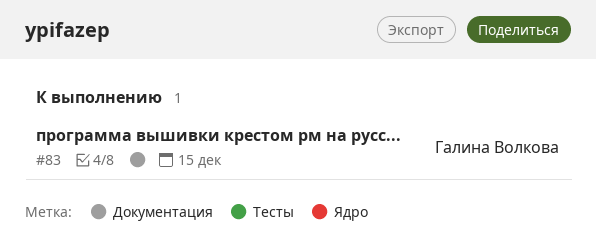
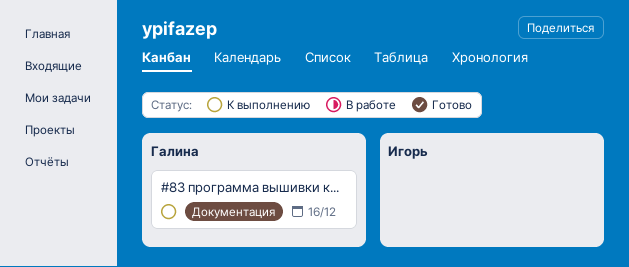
#83, due: Dec 15 -> Dec 16

